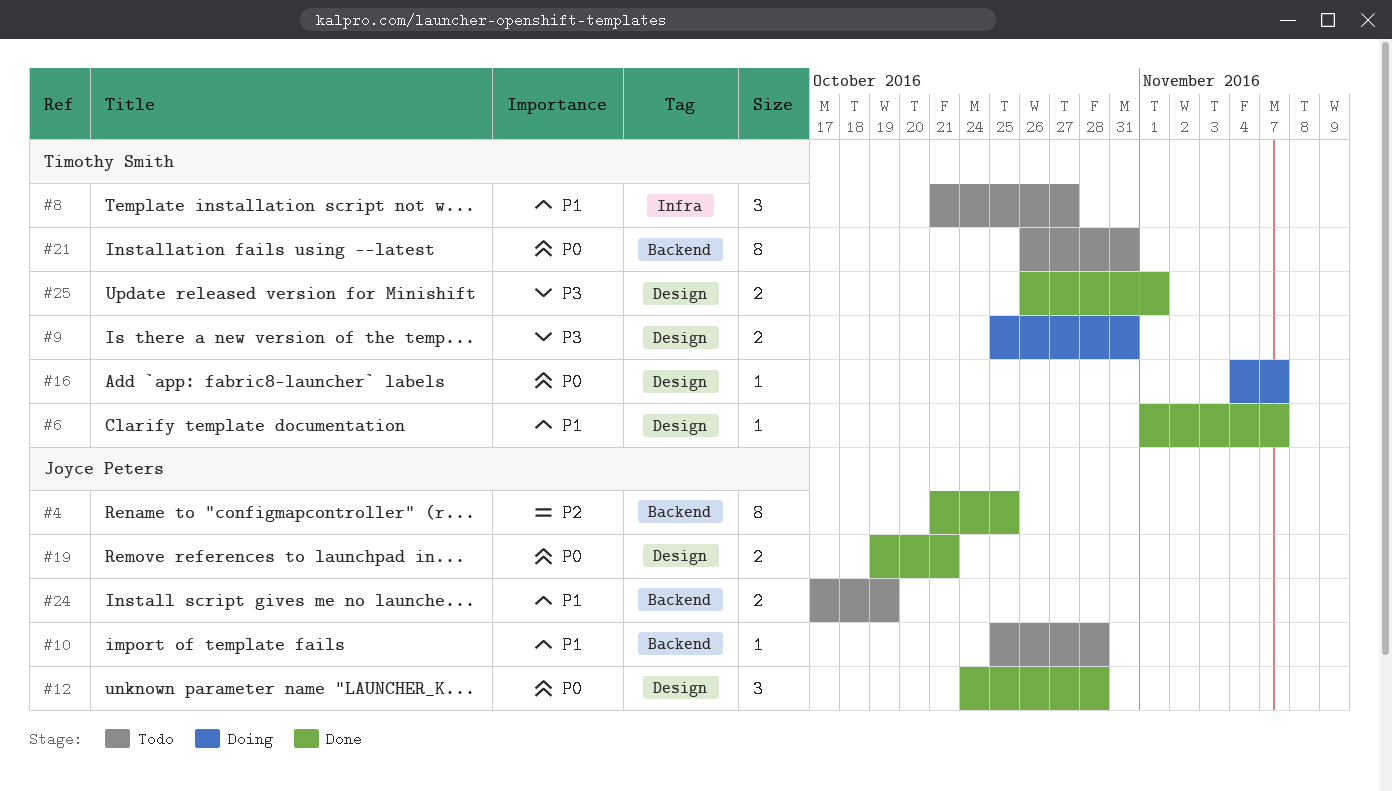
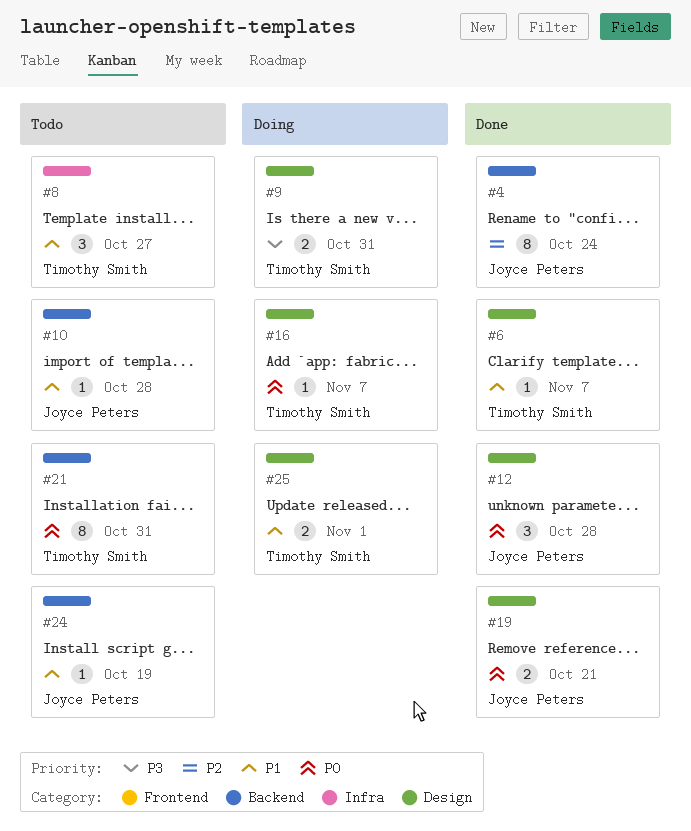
#4, due: Oct 25 -> Oct 24
#24, estimate: 2 -> 1
#25, status: Done -> Doing
#25, priority: P3 -> P1

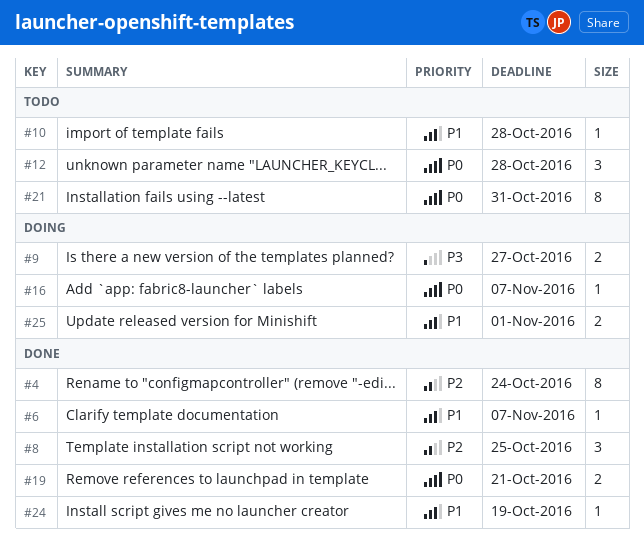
#8, status: Todo -> Done
#8, priority: P1 -> P2
#8, due: Oct 27 -> Oct 25
#9, due: Oct 31 -> Oct 27
#12, status: Done -> Todo
#24, status: Todo -> Done

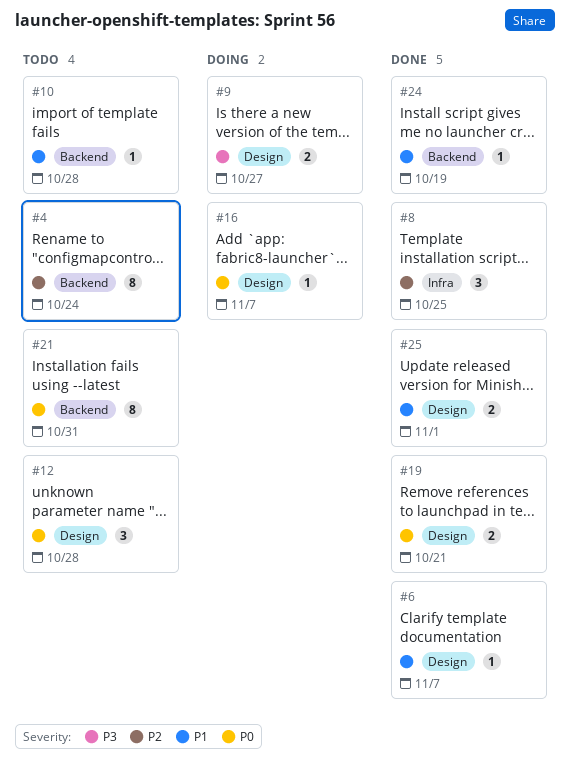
#4, status: Done -> Todo
#25, status: Doing -> Done

